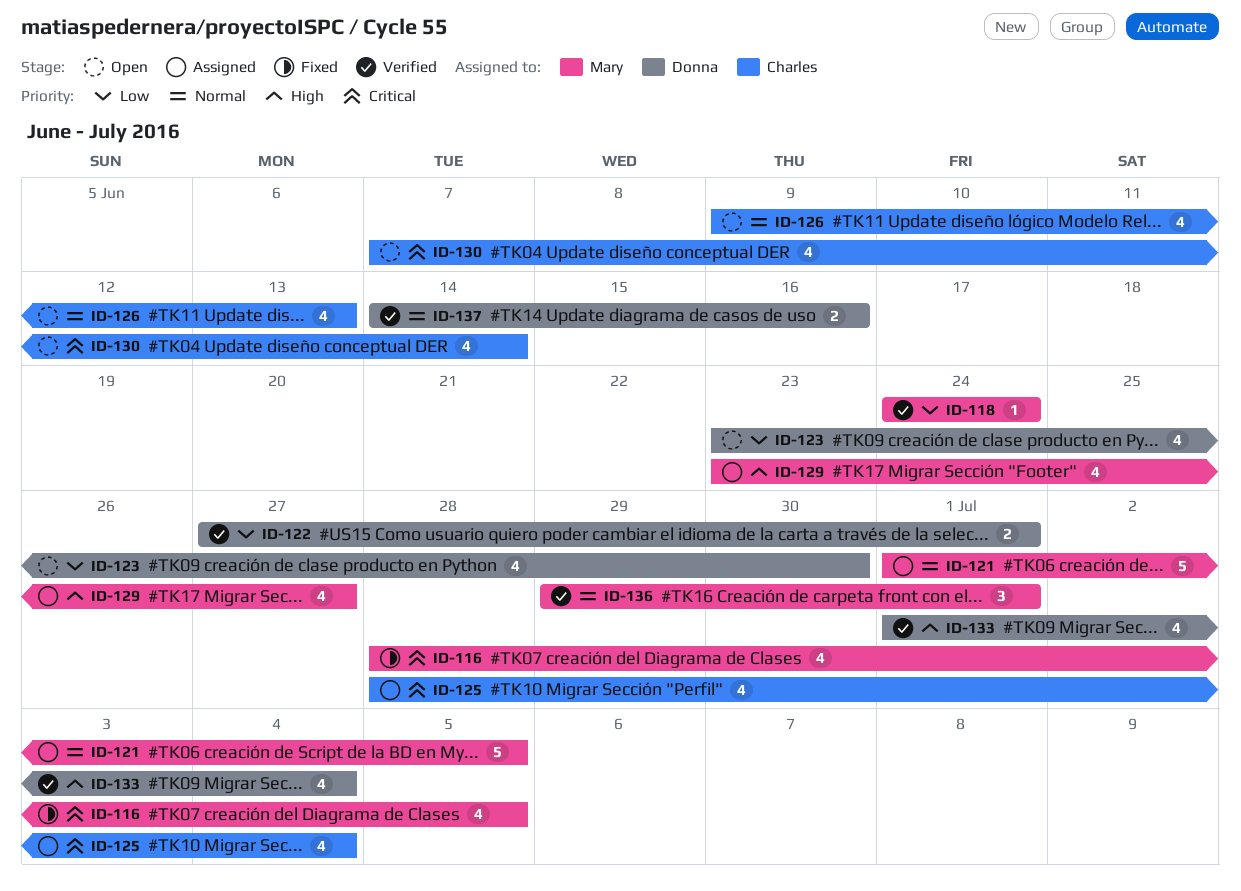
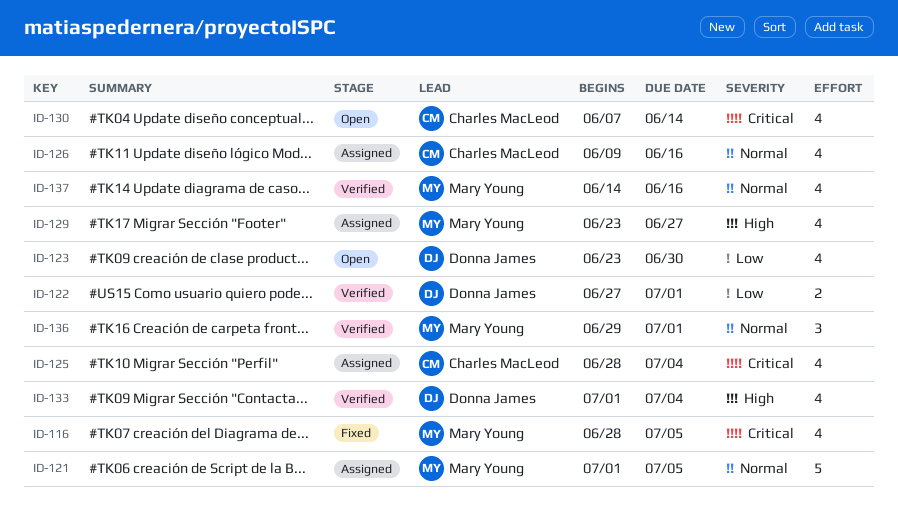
ID-118: present -> none
ID-126, status: Open -> Assigned
ID-126, due: Jun 13 -> Jun 16
ID-137, owner: Donna James -> Mary Young
ID-137, estimate: 2 -> 4

